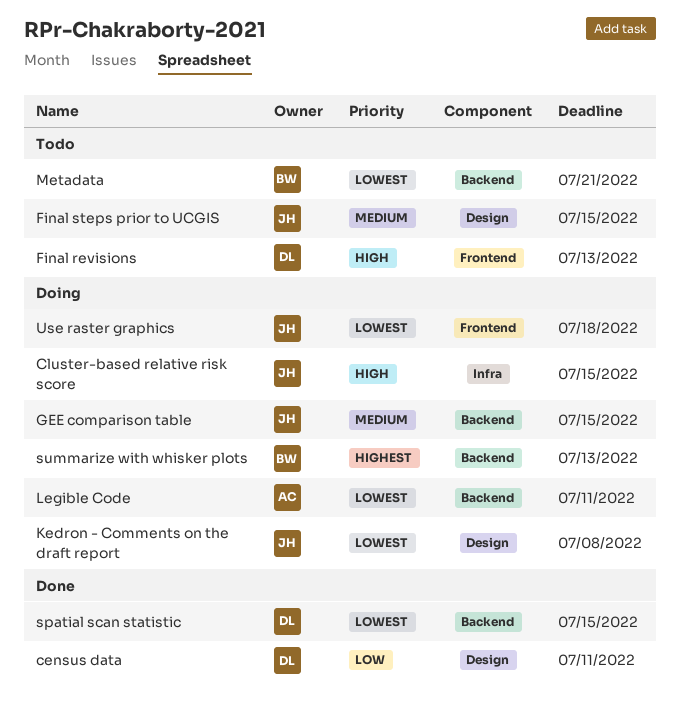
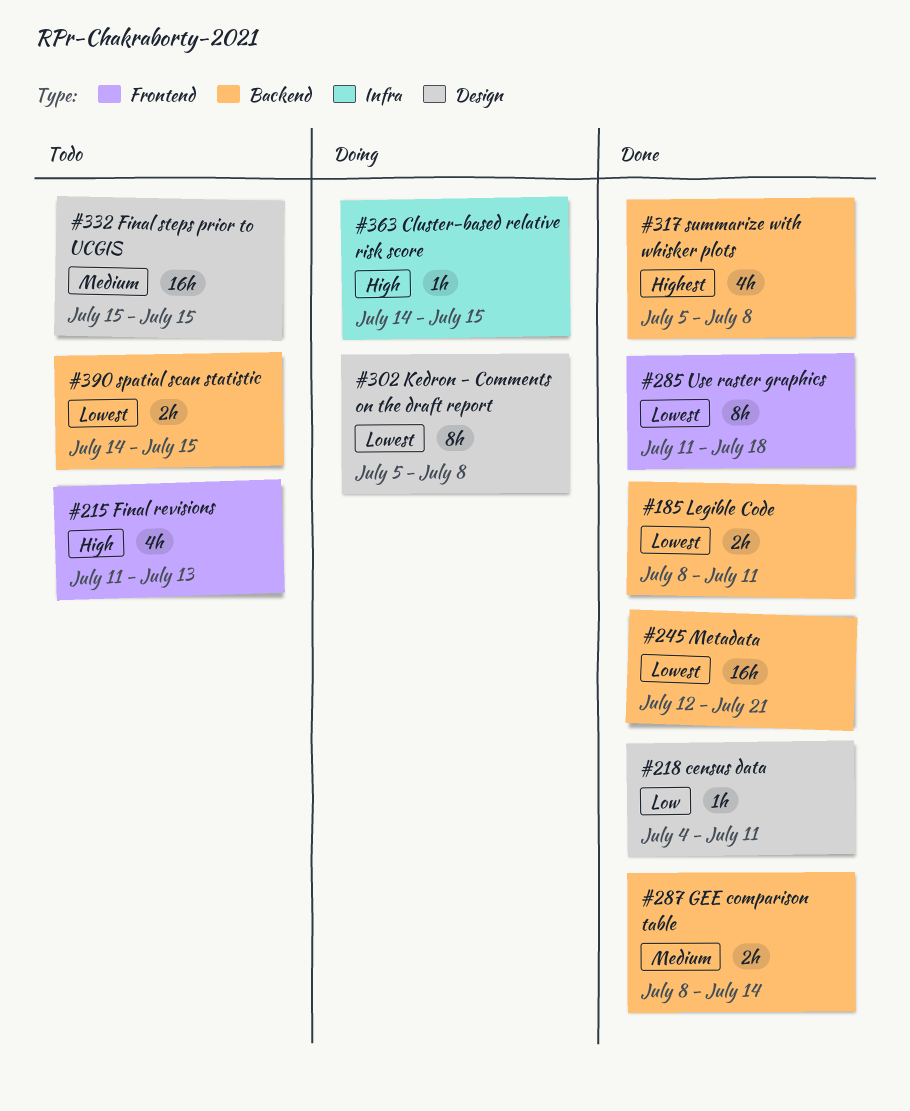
GEE comparison table, status: Doing -> Done
GEE comparison table, due: Jul 15 -> Jul 14
Legible Code, status: Doing -> Done
Metadata, status: Todo -> Done
spatial scan statistic, status: Done -> Todo
summarize with whisker plots, status: Doing -> Done
summarize with whisker plots, due: Jul 13 -> Jul 8
Use raster graphics, status: Doing -> Done

